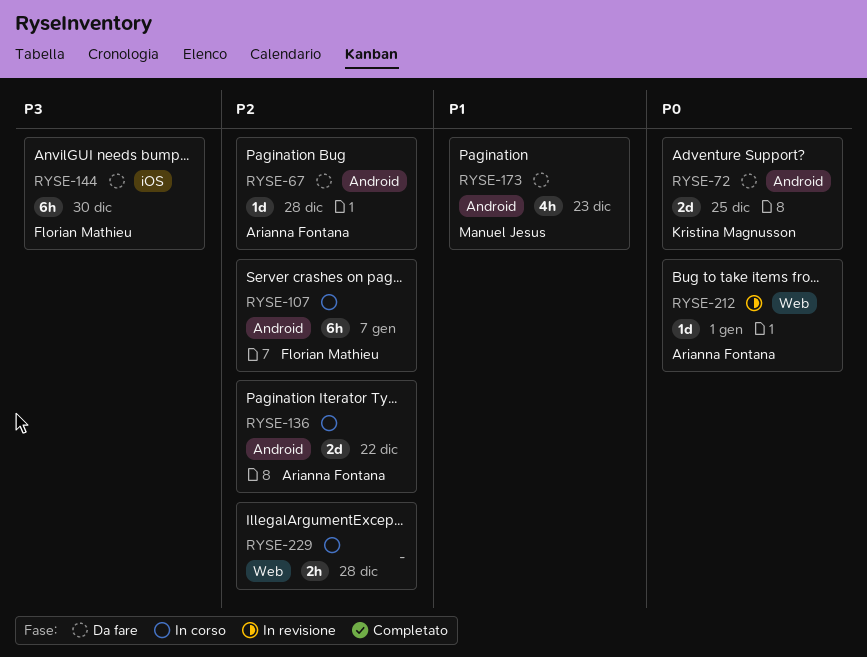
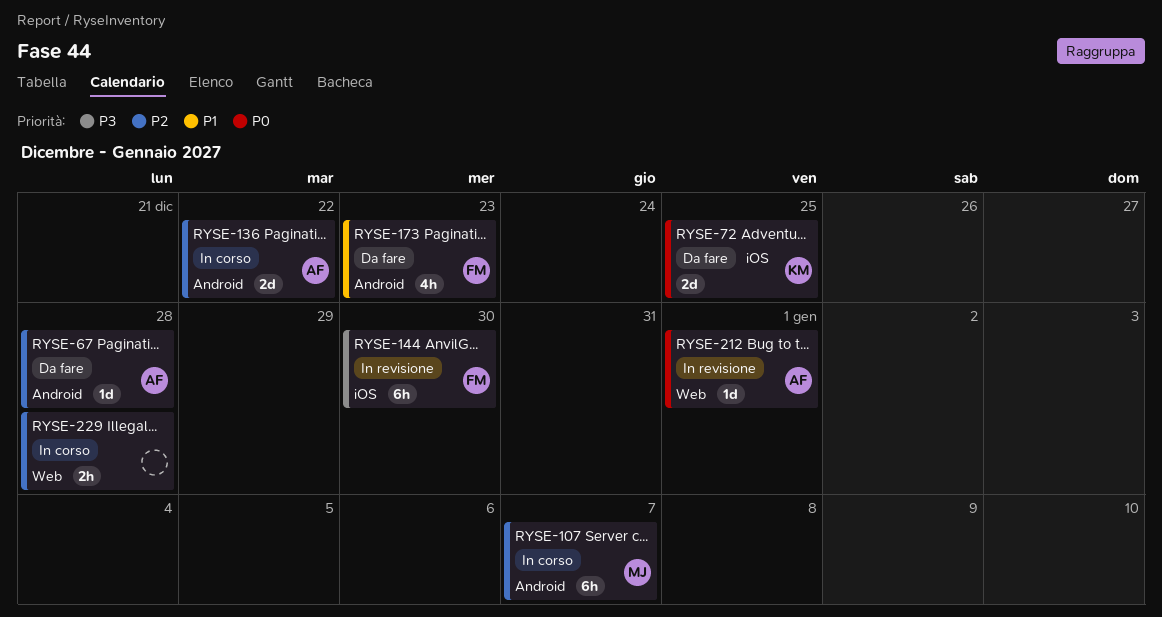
RYSE-72, label: Android -> iOS
RYSE-107, owner: Florian Mathieu -> Manuel Jesus
RYSE-144, status: Da fare -> In revisione
RYSE-173, owner: Manuel Jesus -> Florian Mathieu

